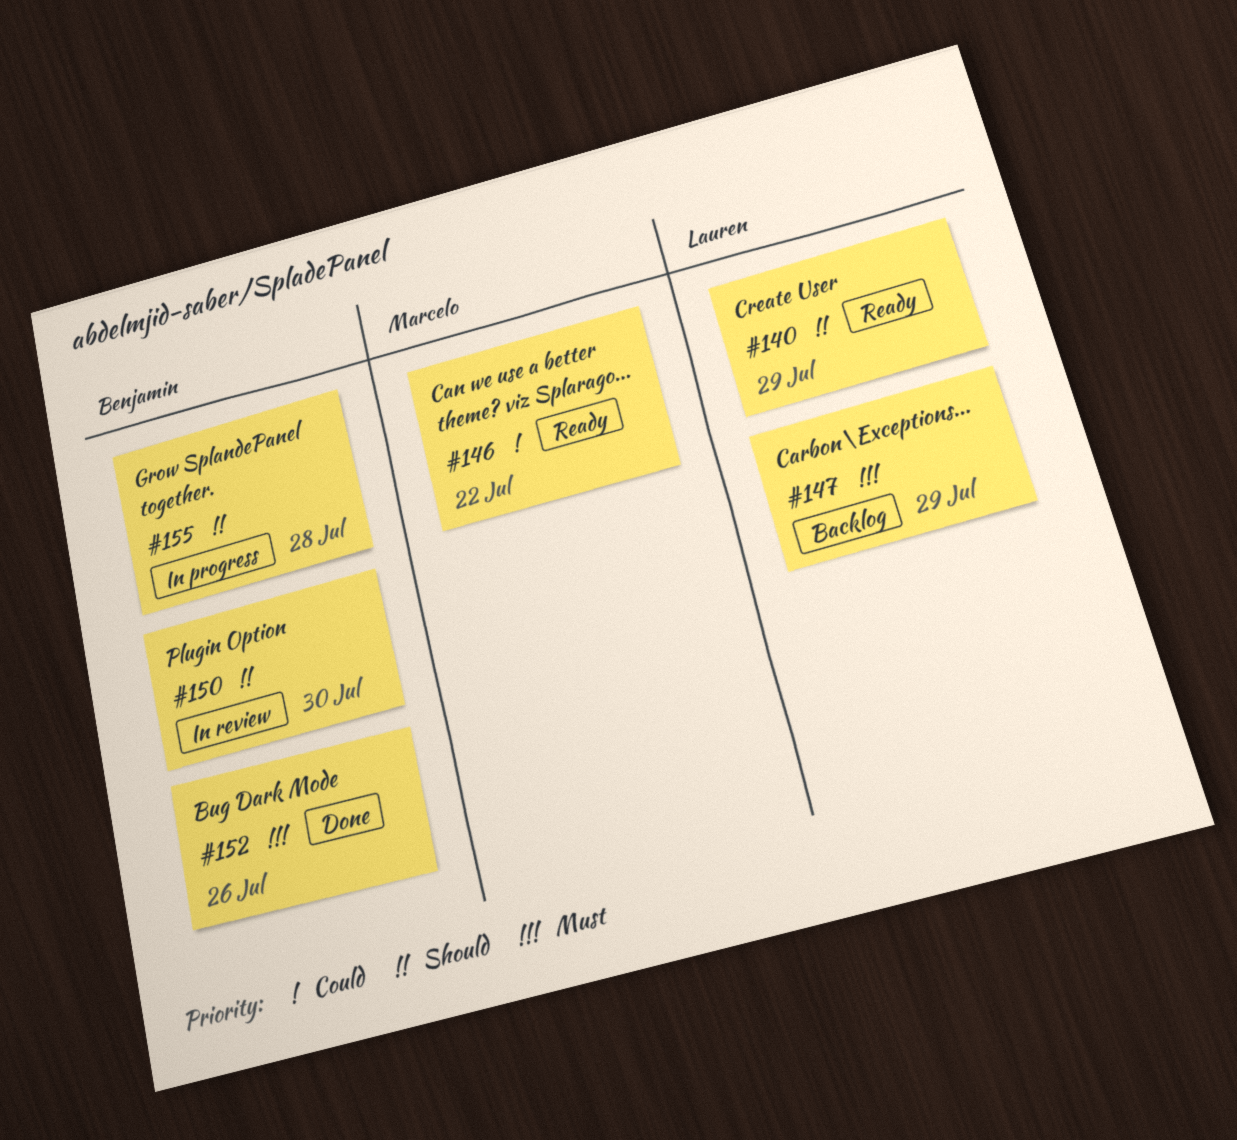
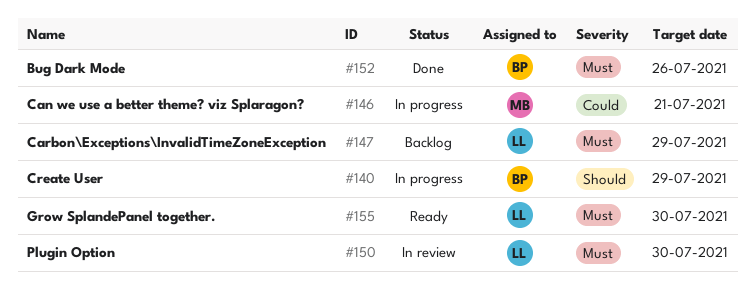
#140, status: Ready -> In progress
#140, owner: Lauren -> Benjamin
#146, status: Ready -> In progress
#146, due: Jul 22 -> Jul 21
#150, owner: Benjamin -> Lauren
#150, priority: Should -> Must
#155, status: In progress -> Ready
#155, owner: Benjamin -> Lauren
#155, priority: Should -> Must
#155, due: Jul 28 -> Jul 30

